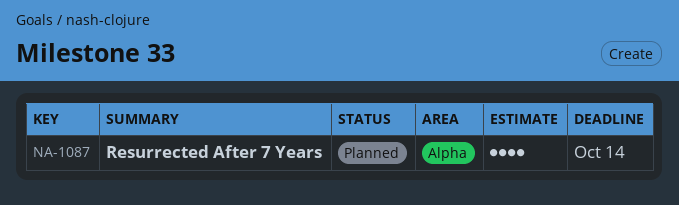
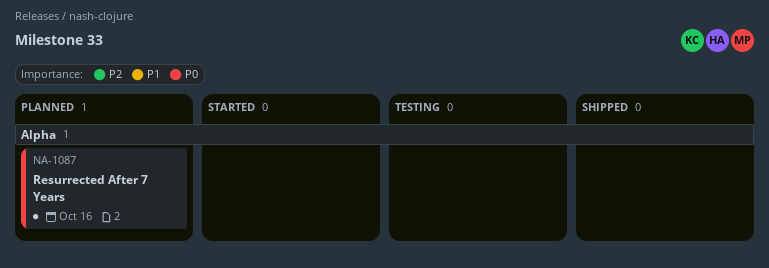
NA-1087, estimate: 4 -> 1
NA-1087, due: Oct 14 -> Oct 16

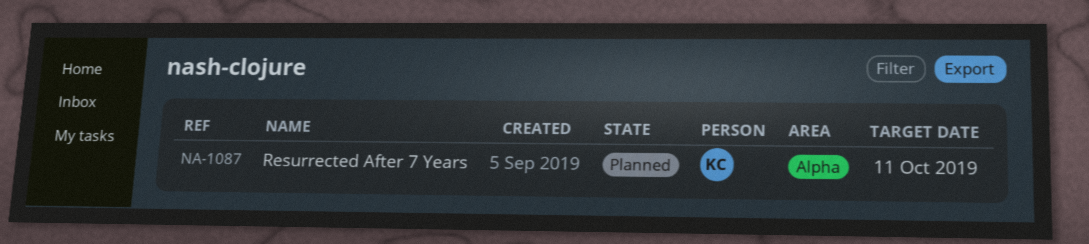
NA-1087, due: Oct 16 -> Oct 11

